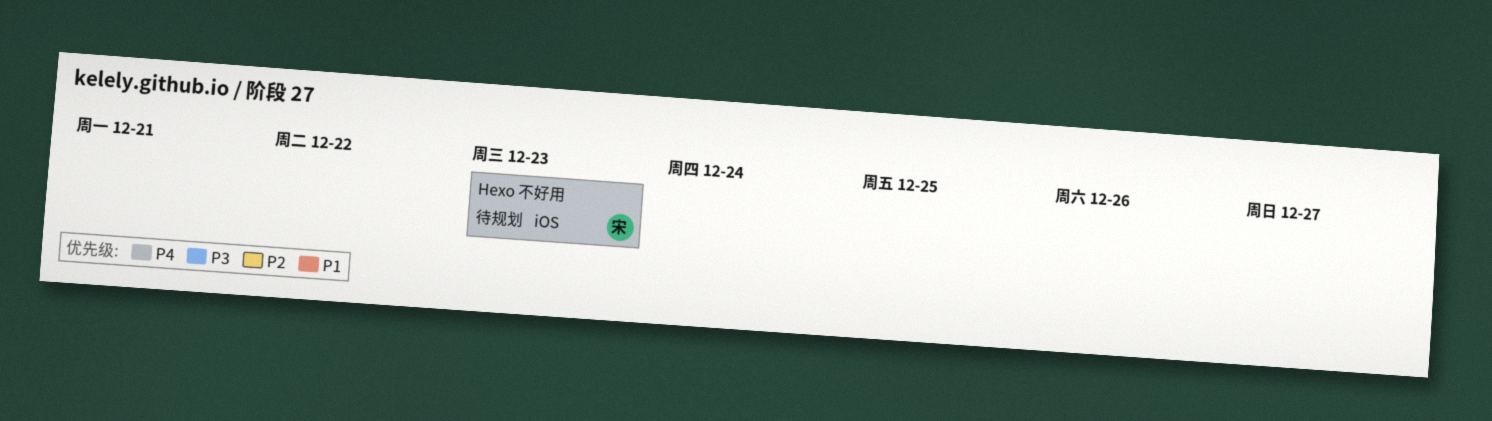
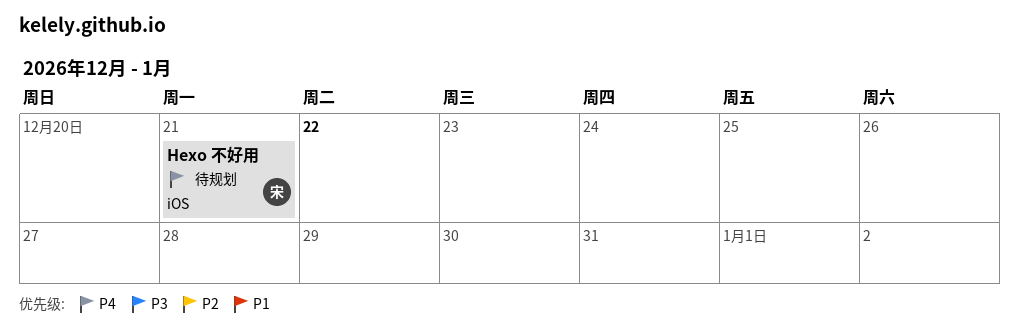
Hexo 不好用, due: Dec 23 -> Dec 21

